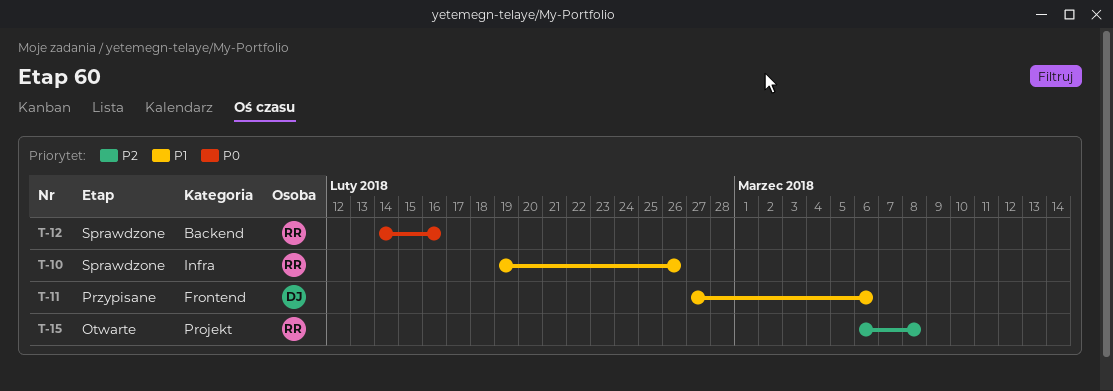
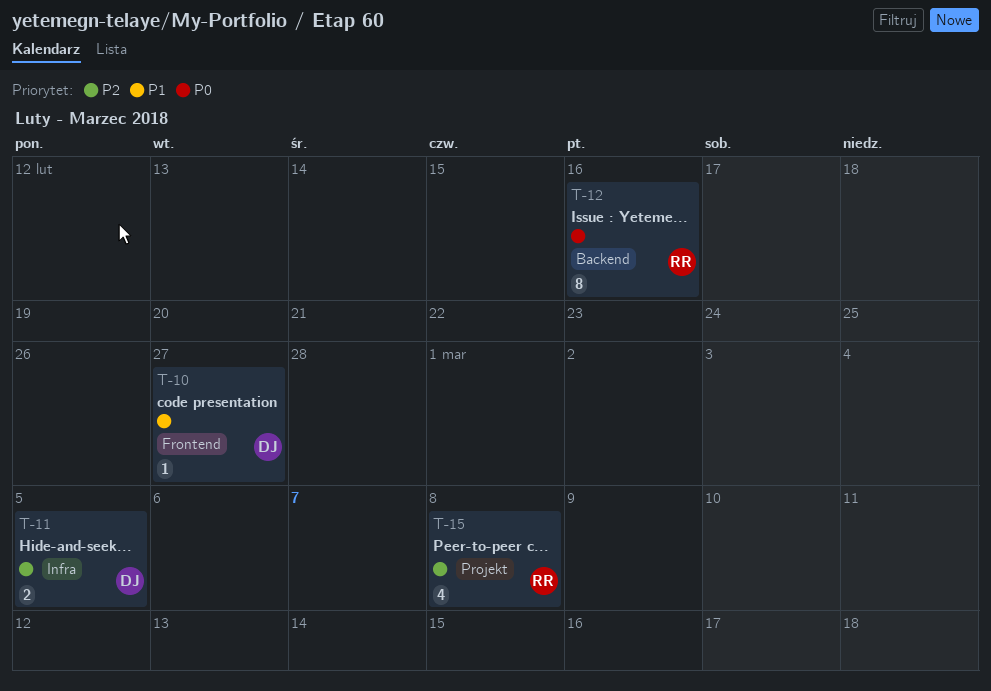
T-10, owner: RR -> DJ
T-10, label: Infra -> Frontend
T-10, due: Feb 26 -> Feb 27
T-11, priority: P1 -> P2
T-11, label: Frontend -> Infra
T-11, due: Mar 6 -> Mar 5

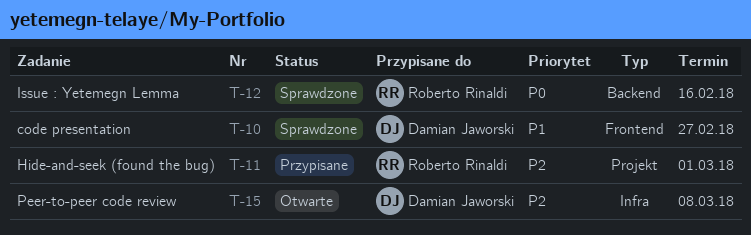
T-11, owner: Damian Jaworski -> Roberto Rinaldi
T-11, label: Infra -> Projekt
T-11, due: Mar 5 -> Mar 1
T-15, owner: Roberto Rinaldi -> Damian Jaworski
T-15, label: Projekt -> Infra

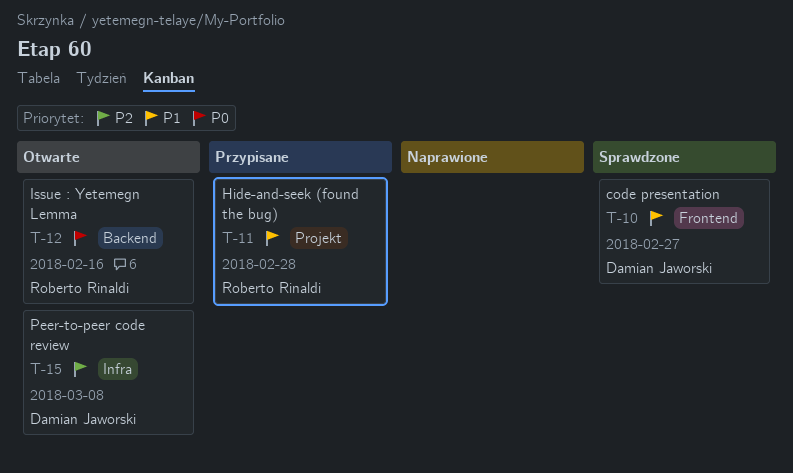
T-11, priority: P2 -> P1
T-11, due: Mar 1 -> Feb 28
T-12, status: Sprawdzone -> Otwarte

